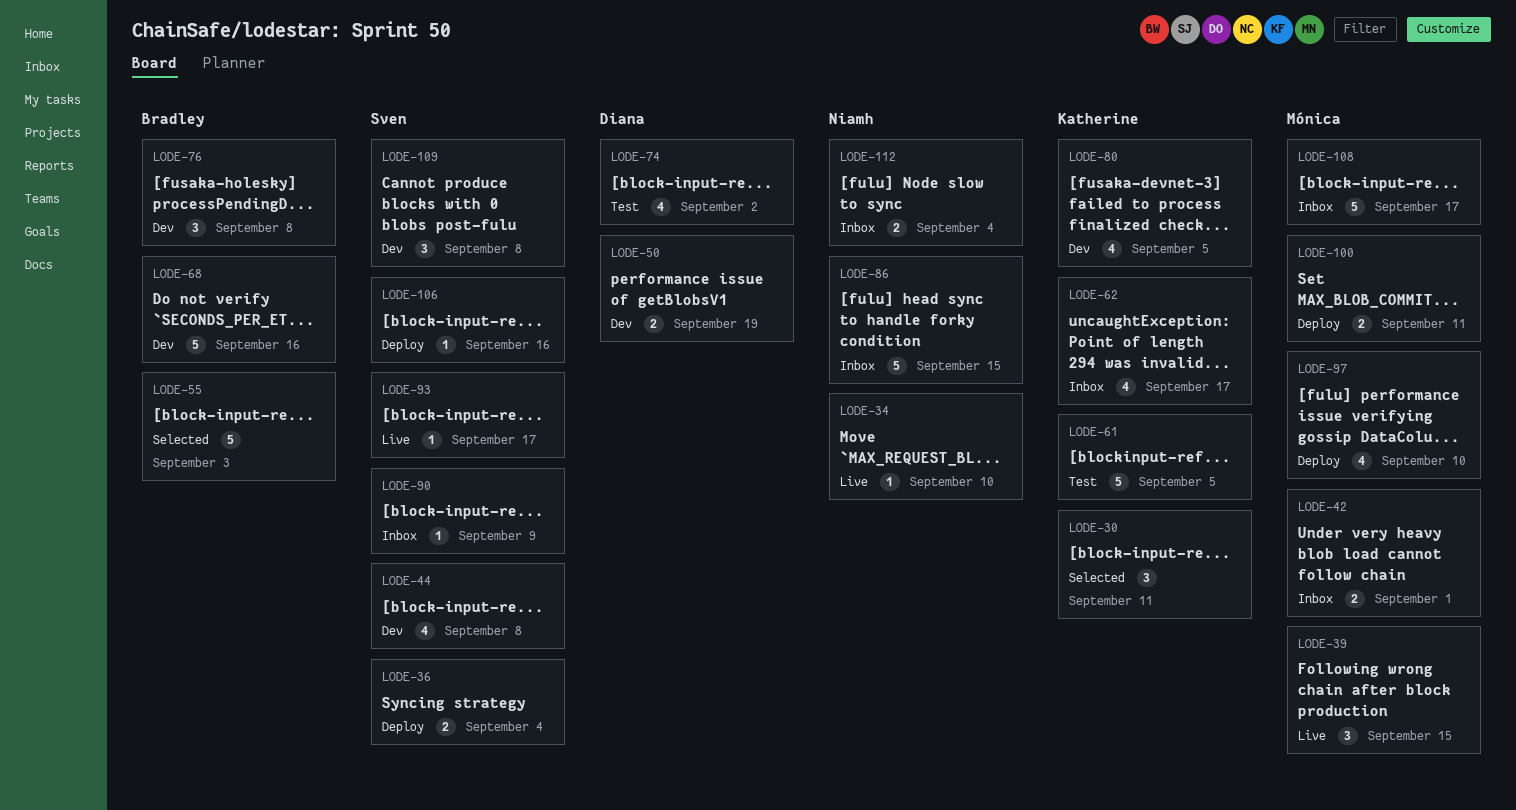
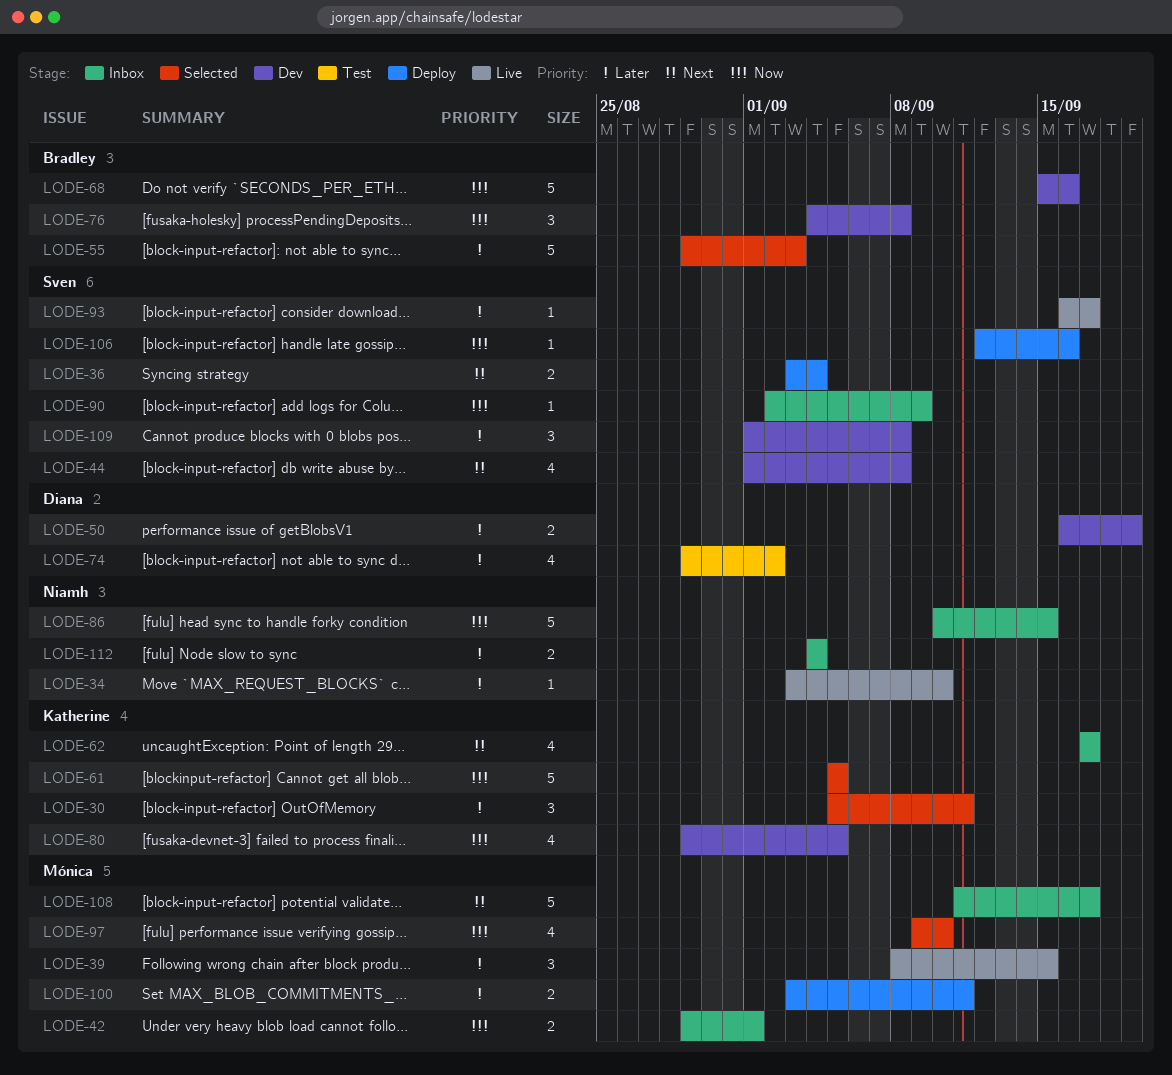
LODE-61, status: Test -> Selected
LODE-97, status: Deploy -> Selected

